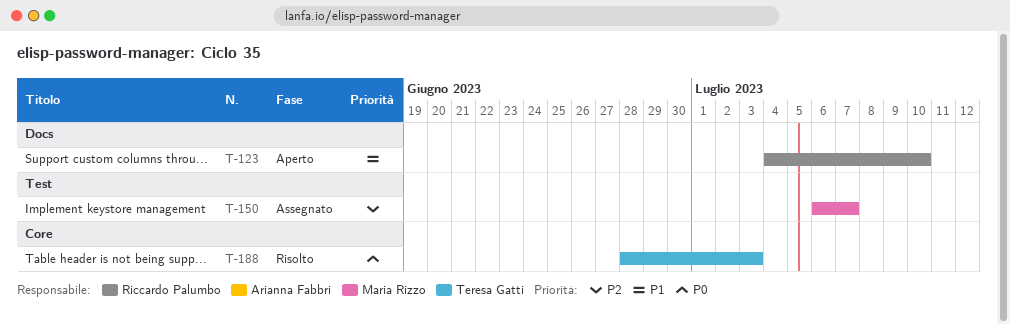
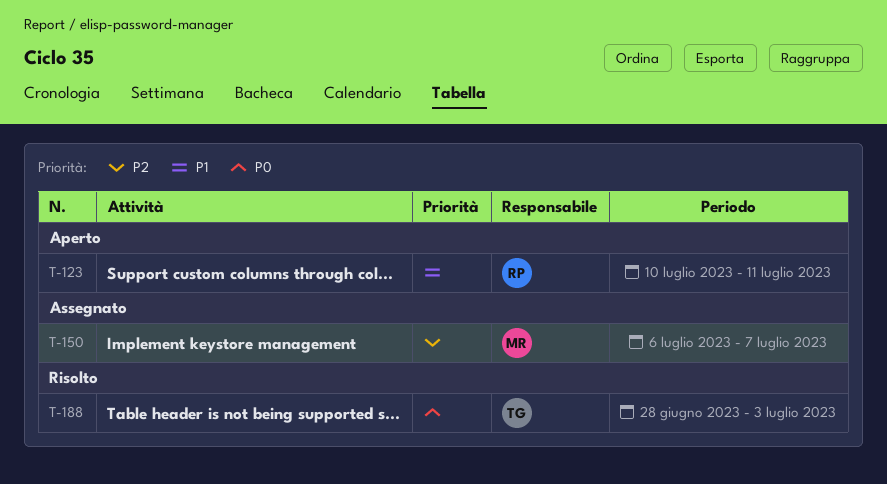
T-123, start: Jul 4 -> Jul 10
T-123, due: Jul 10 -> Jul 11

